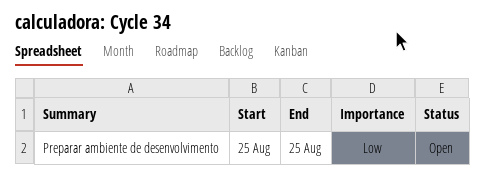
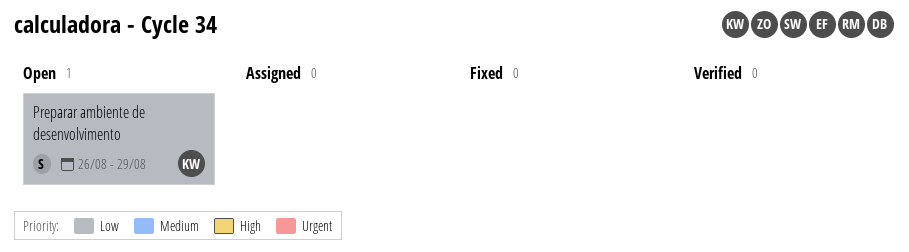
Preparar ambiente de desenvolvimento, start: Aug 25 -> Aug 26
Preparar ambiente de desenvolvimento, due: Aug 25 -> Aug 29

